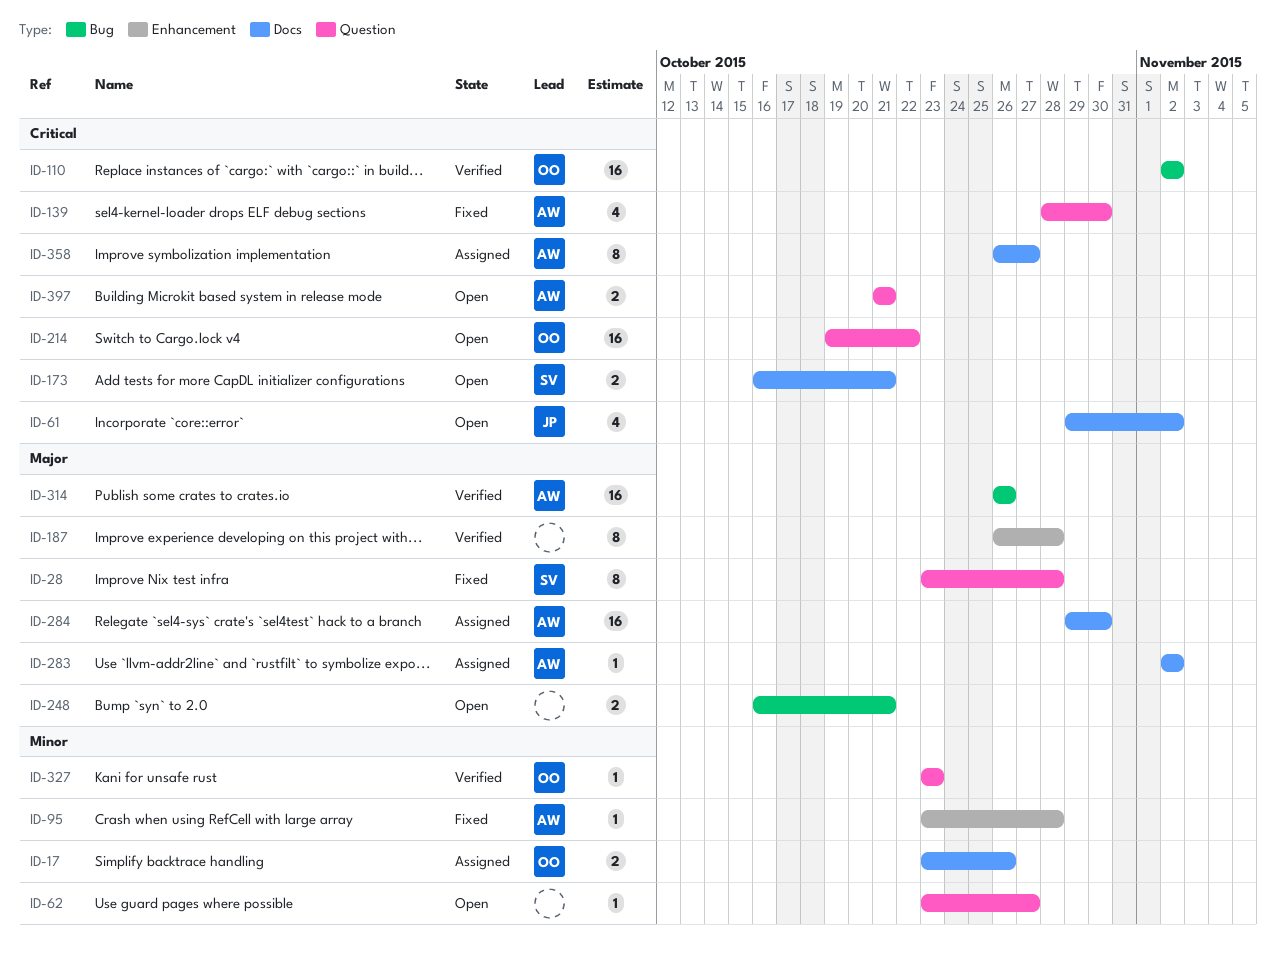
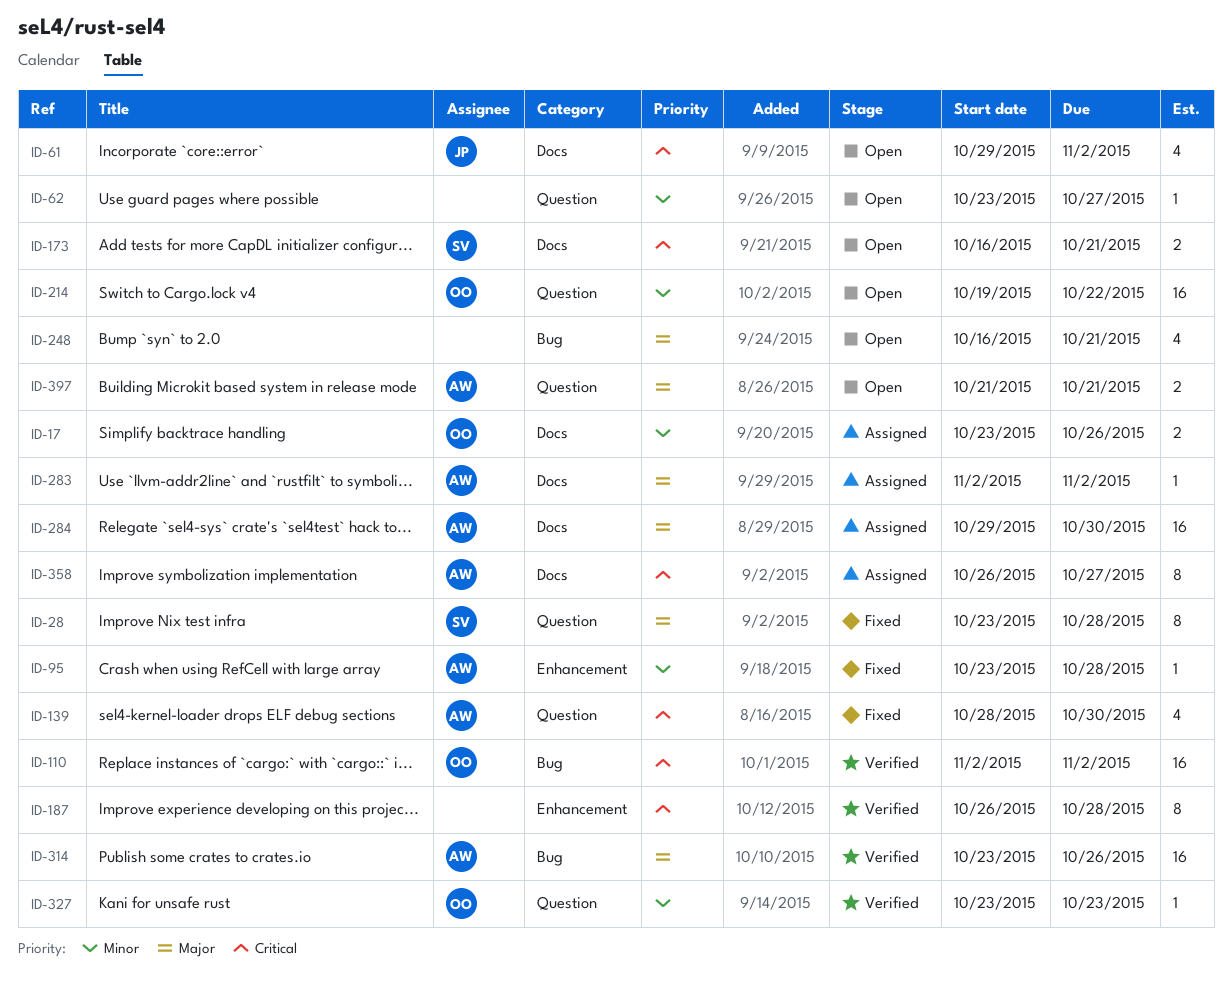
ID-187, priority: Major -> Critical
ID-214, priority: Critical -> Minor
ID-248, estimate: 2 -> 4
ID-314, start: Oct 26 -> Oct 23
ID-397, priority: Critical -> Major

